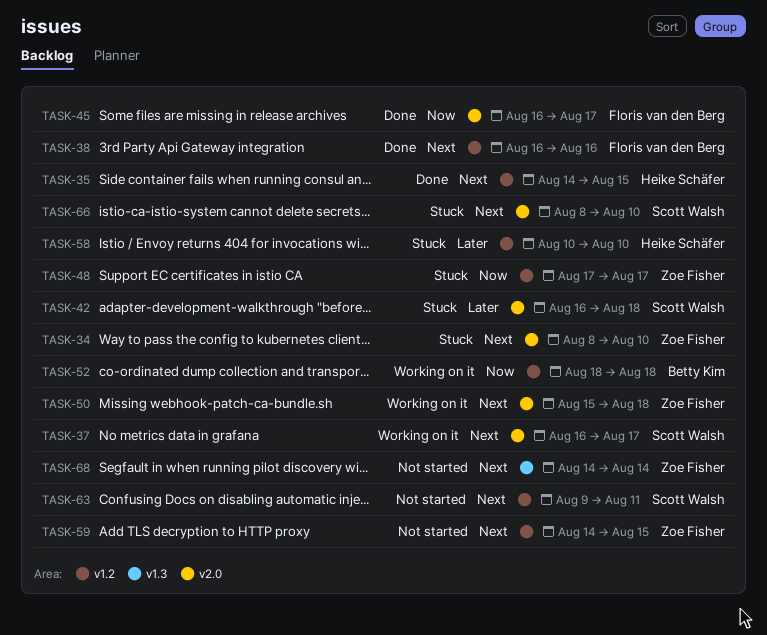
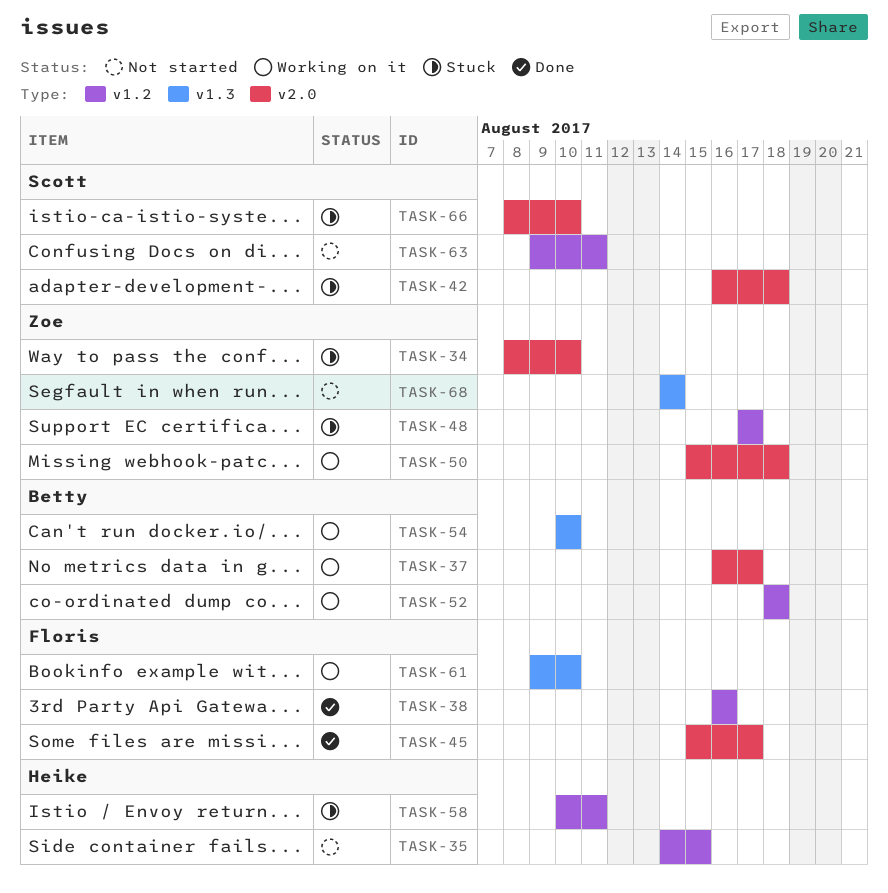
TASK-35, status: Done -> Not started
TASK-37, owner: Scott Walsh -> Betty Kim
TASK-45, start: Aug 16 -> Aug 15
TASK-54: none -> present
TASK-58, due: Aug 10 -> Aug 11
TASK-59: present -> none
TASK-61: none -> present

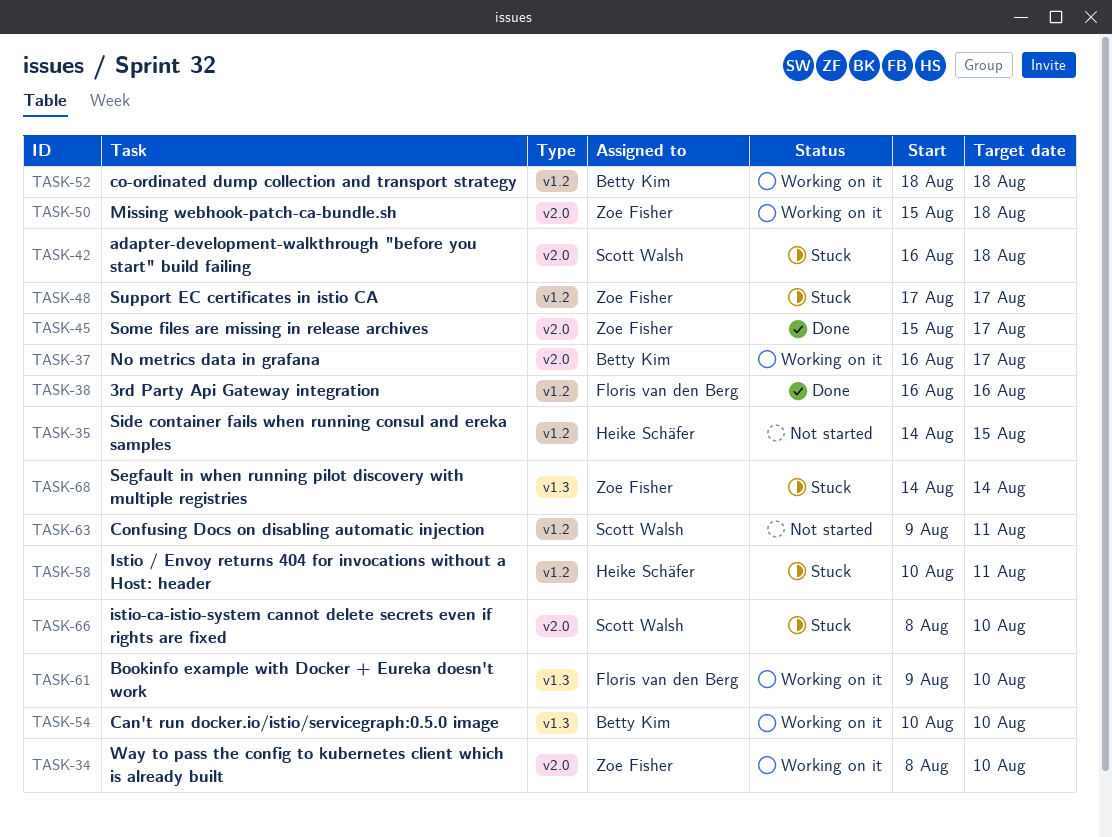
TASK-34, status: Stuck -> Working on it
TASK-45, owner: Floris van den Berg -> Zoe Fisher
TASK-68, status: Not started -> Stuck

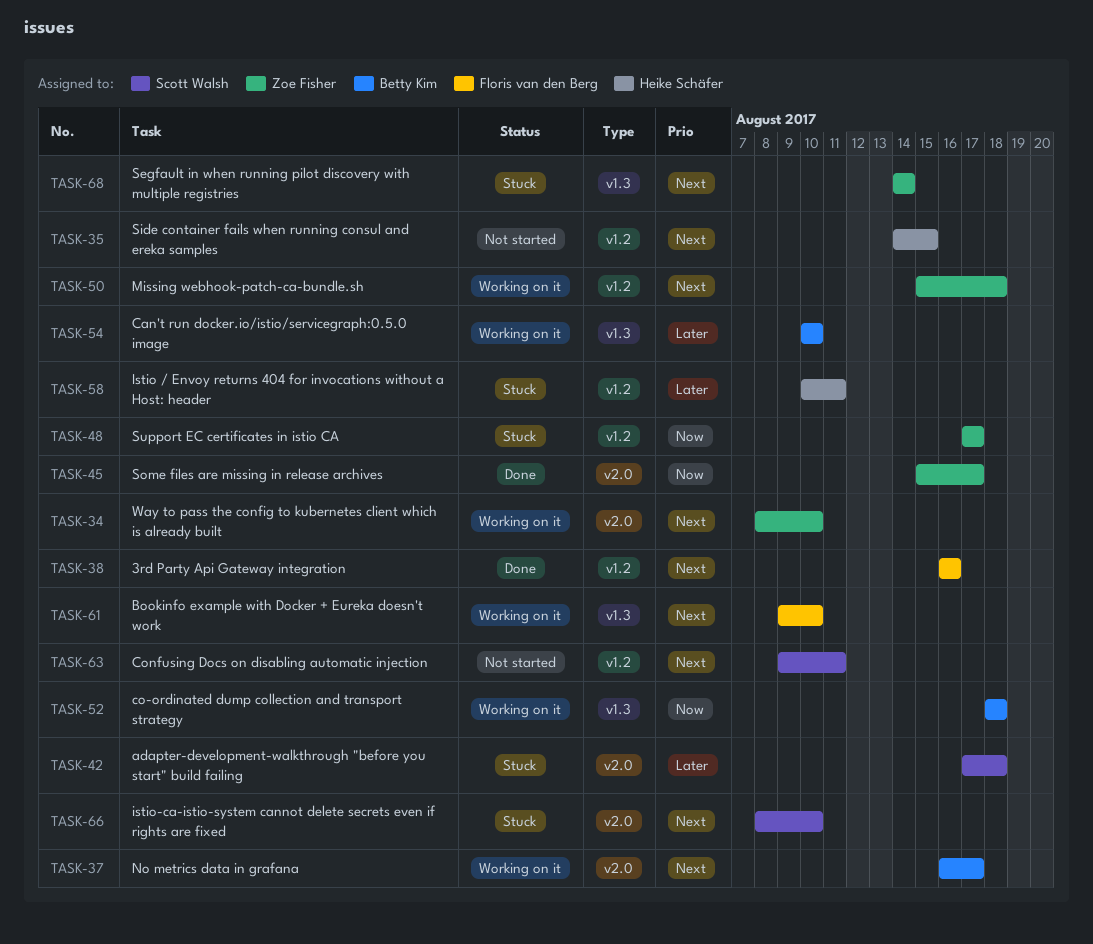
TASK-42, start: Aug 16 -> Aug 17
TASK-50, label: v2.0 -> v1.2
TASK-52, label: v1.2 -> v1.3

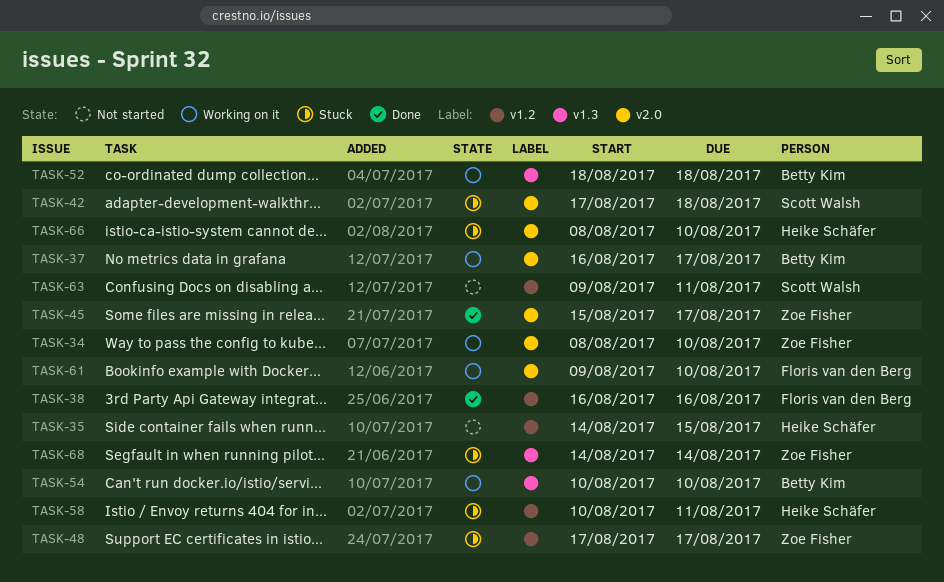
TASK-50: present -> none
TASK-61, label: v1.3 -> v2.0
TASK-66, owner: Scott Walsh -> Heike Schäfer

